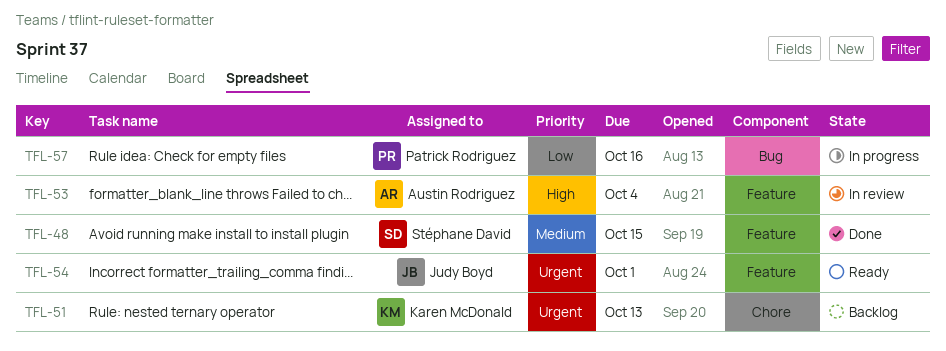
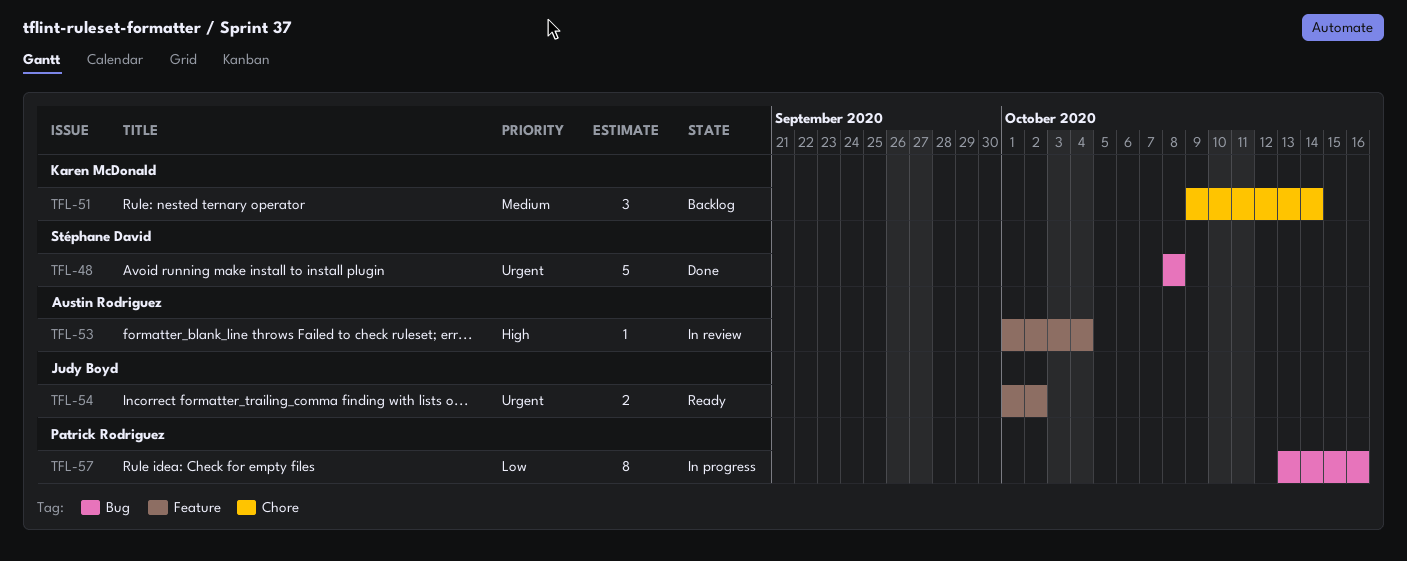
TFL-48, priority: Medium -> Urgent
TFL-48, label: Feature -> Bug
TFL-48, due: Oct 15 -> Oct 8
TFL-51, priority: Urgent -> Medium
TFL-51, due: Oct 13 -> Oct 14
TFL-54, due: Oct 1 -> Oct 2

